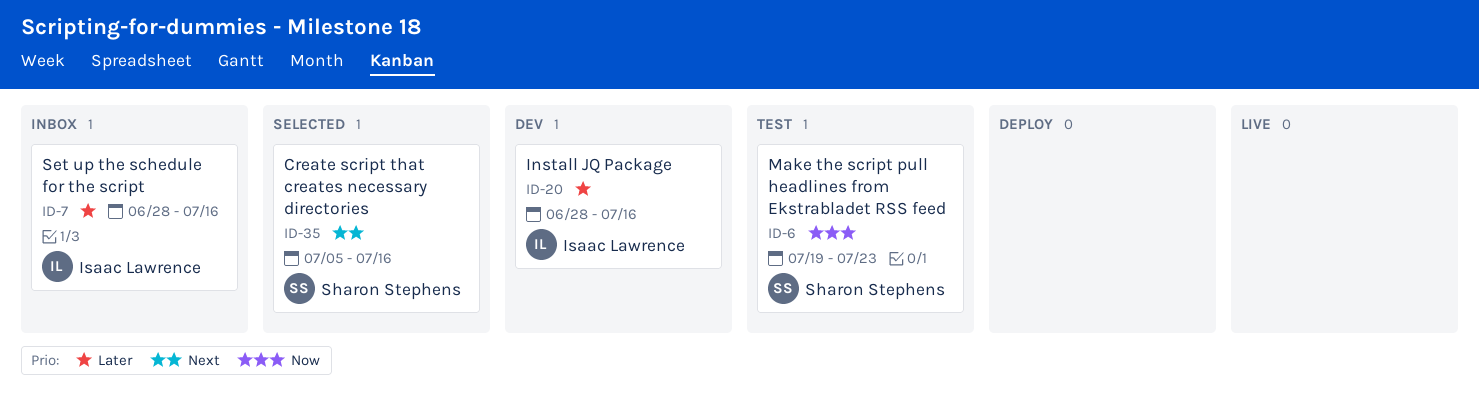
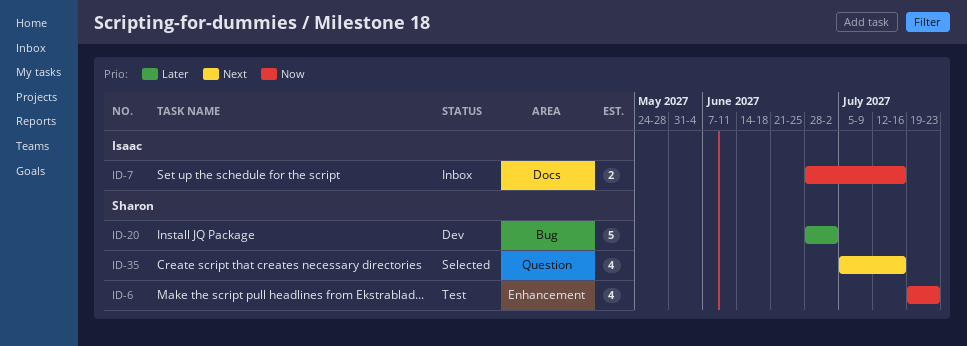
ID-7, priority: Later -> Now
ID-20, owner: Isaac Lawrence -> Sharon Stephens
ID-20, due: Jul 16 -> Jul 2

